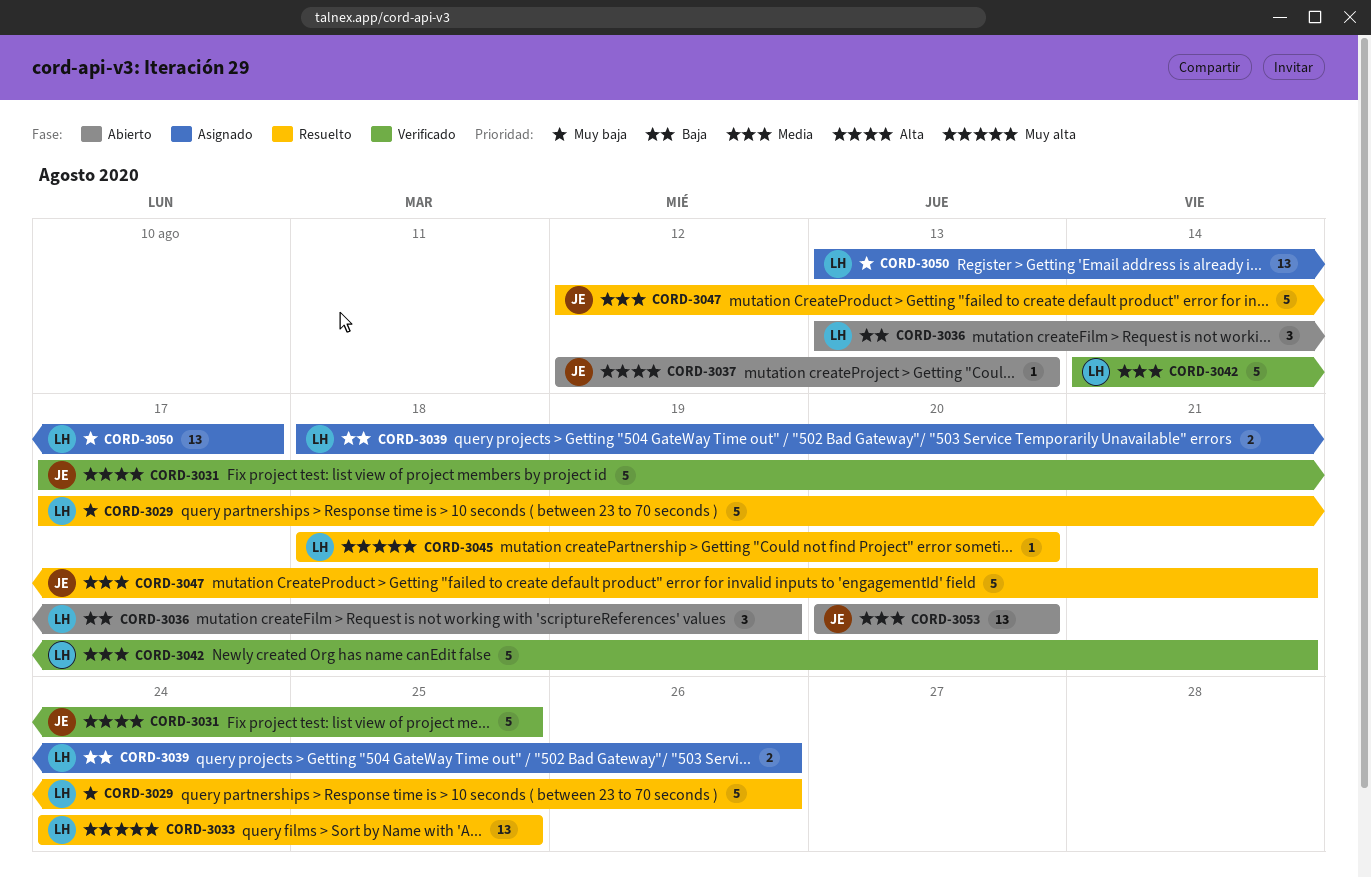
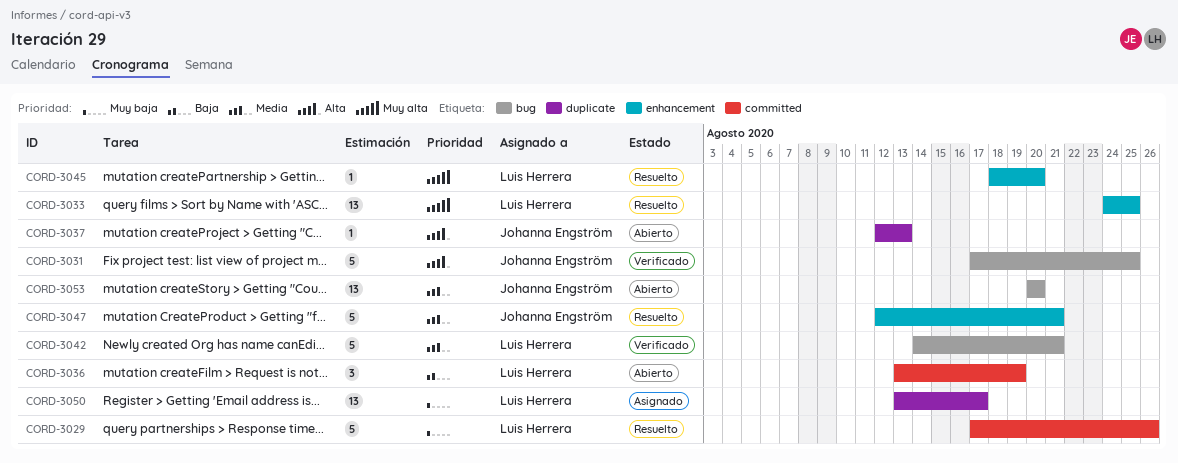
CORD-3039: present -> none

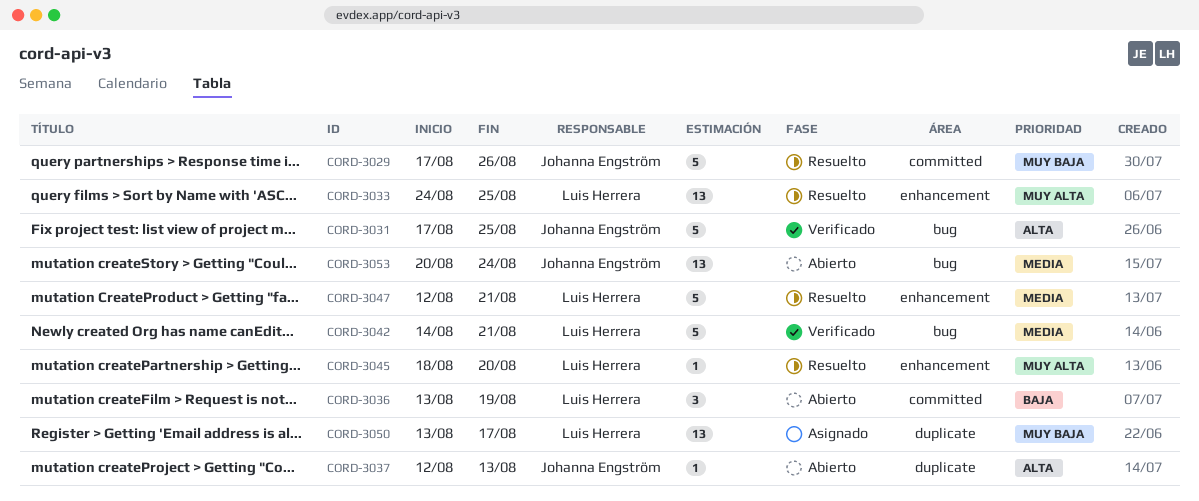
CORD-3029, owner: Luis Herrera -> Johanna Engström
CORD-3047, owner: Johanna Engström -> Luis Herrera
CORD-3053, due: Aug 20 -> Aug 24

